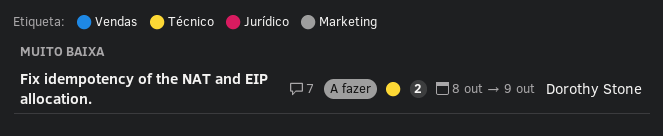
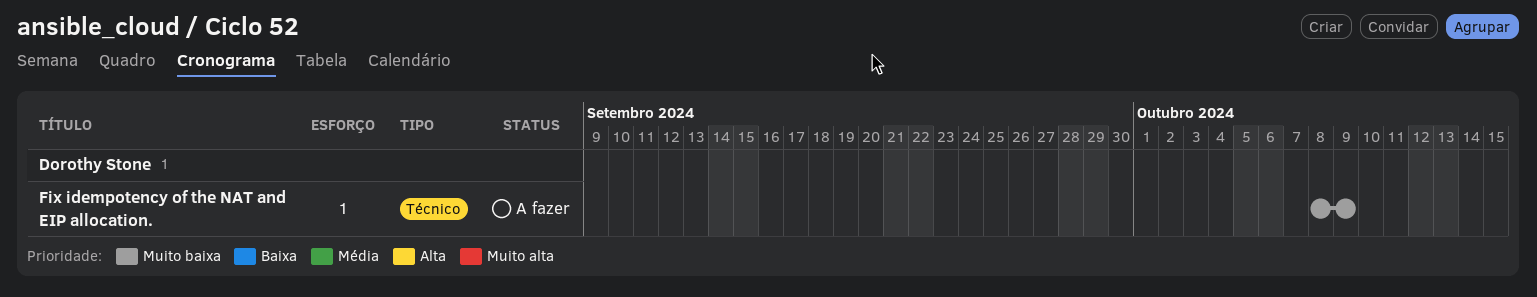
Fix idempotency of the NAT and EIP allocation., estimate: 2 -> 1

